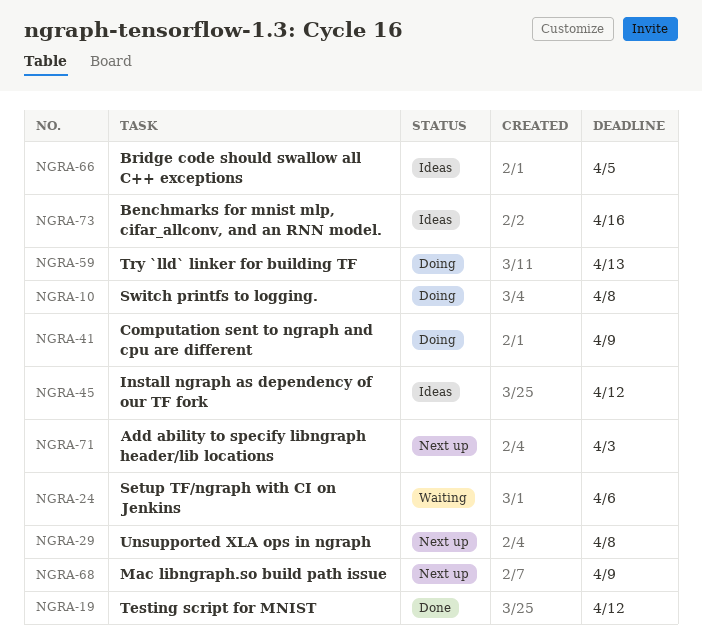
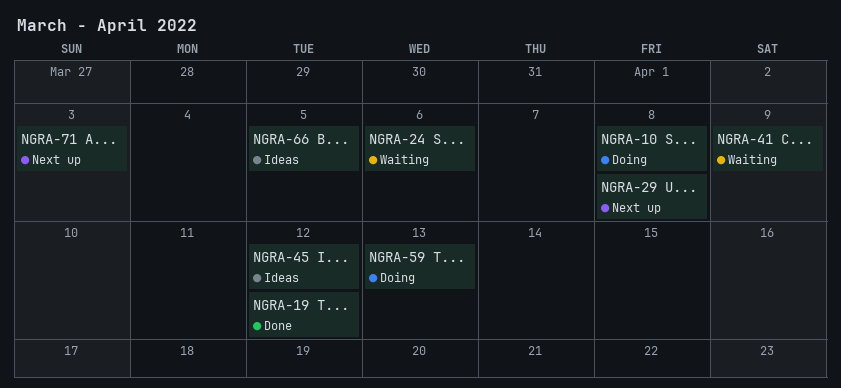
NGRA-41, status: Doing -> Waiting
NGRA-68: present -> none
NGRA-73: present -> none

